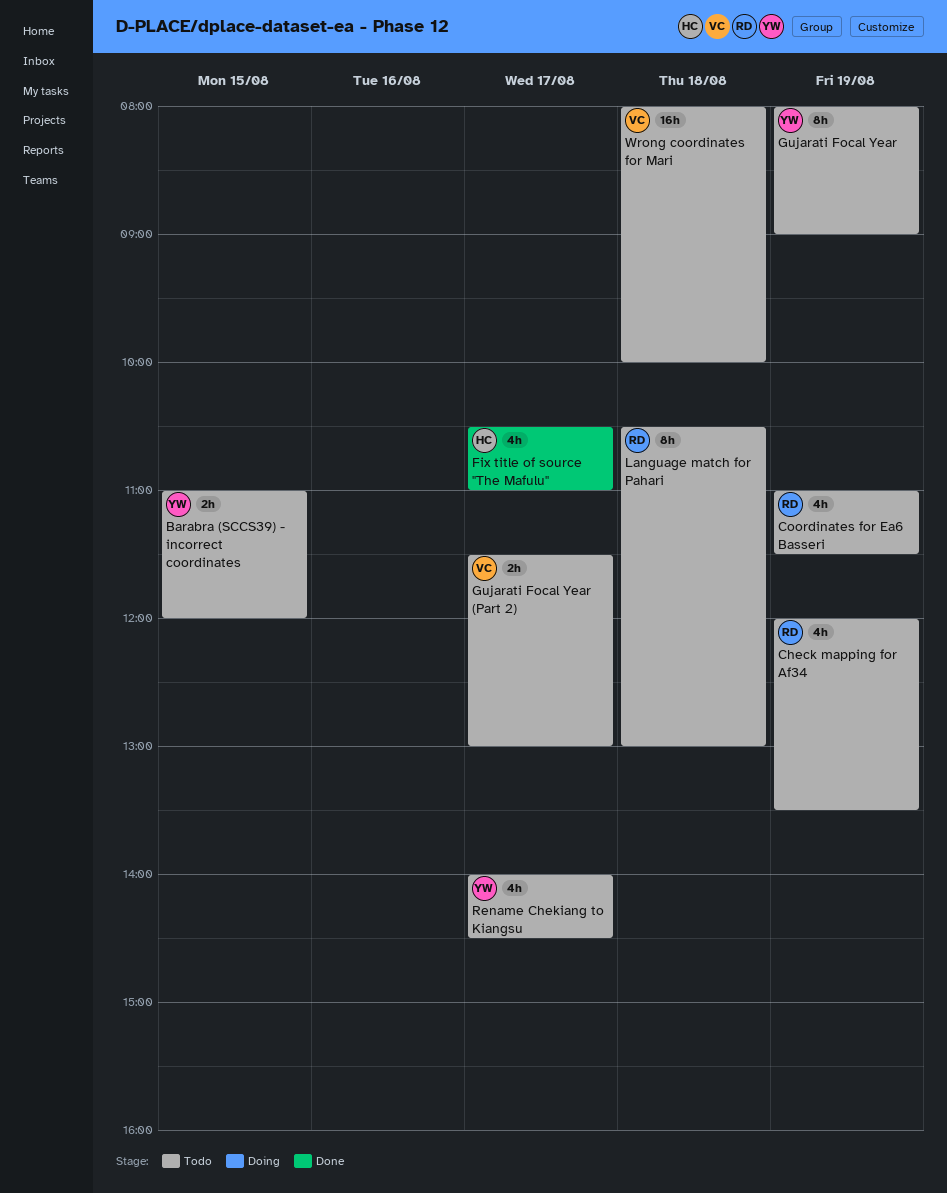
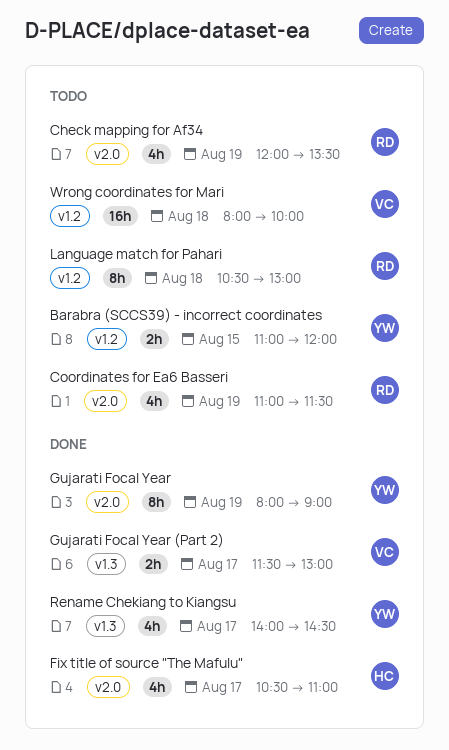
Gujarati Focal Year, status: Todo -> Done
Gujarati Focal Year (Part 2), status: Todo -> Done
Rename Chekiang to Kiangsu, status: Todo -> Done

